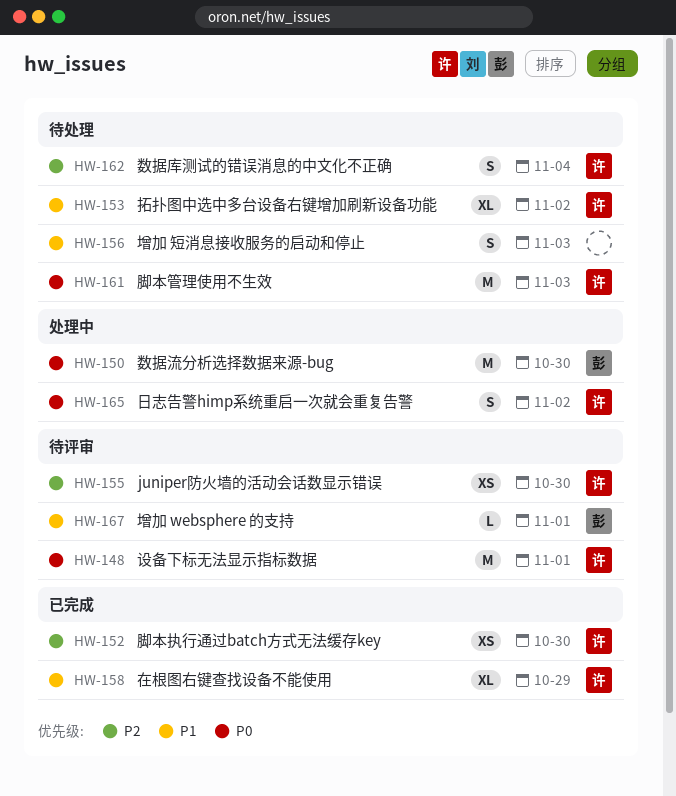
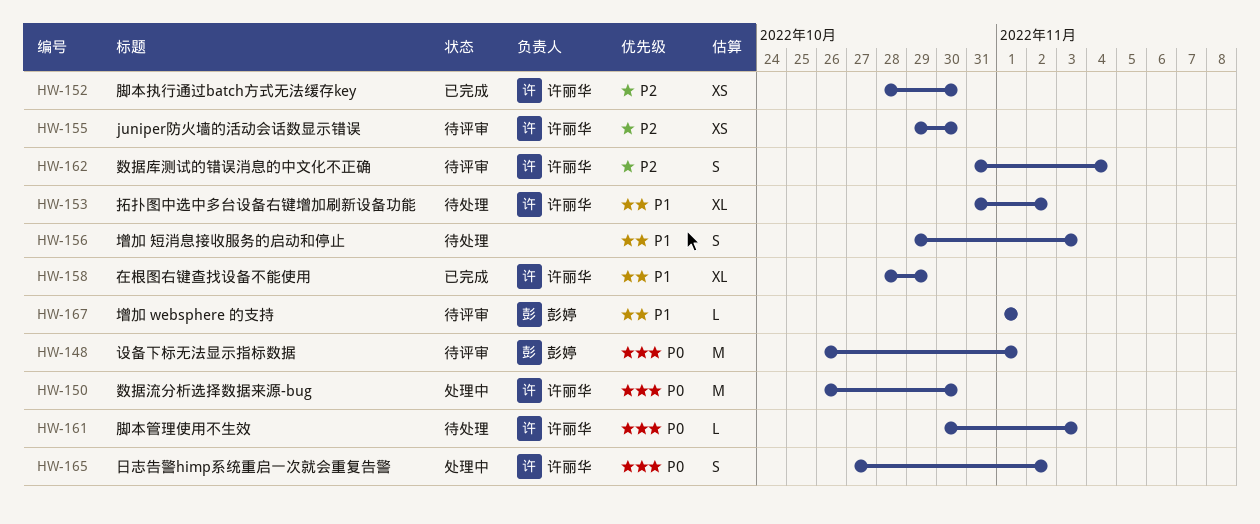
HW-148, owner: 许丽华 -> 彭婷
HW-150, owner: 彭婷 -> 许丽华
HW-161, estimate: M -> L
HW-162, status: 待处理 -> 待评审

